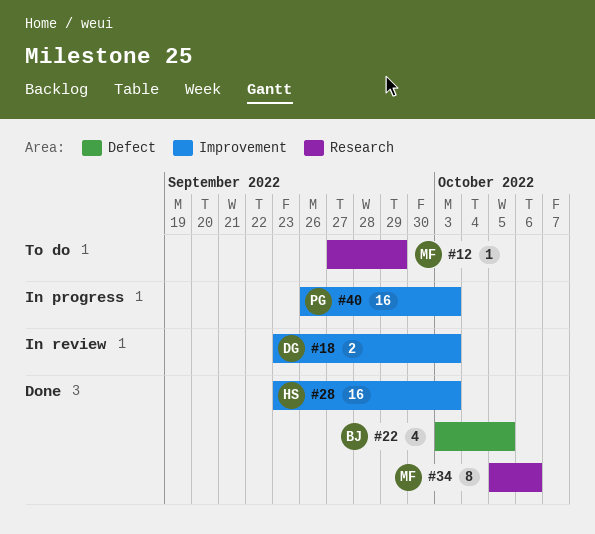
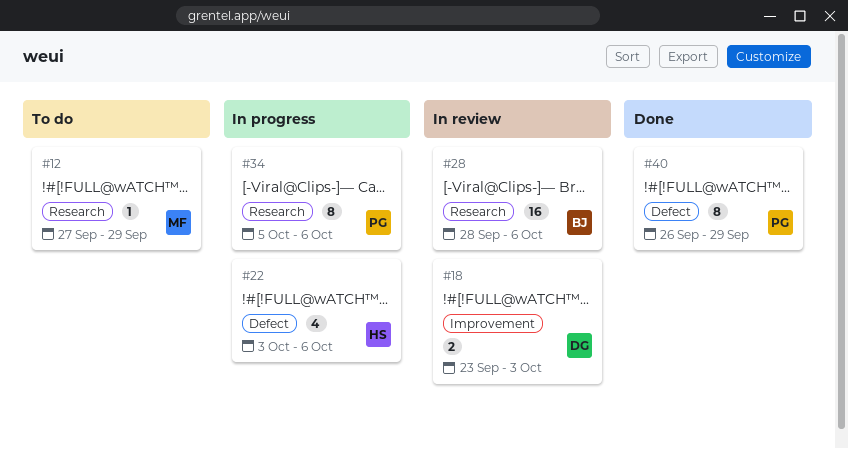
#22, status: Done -> In progress
#22, owner: BJ -> HS
#22, due: Oct 5 -> Oct 6
#28, status: Done -> In review
#28, owner: HS -> BJ
#28, label: Improvement -> Research
#28, start: Sep 23 -> Sep 28
#28, due: Oct 3 -> Oct 6
#34, status: Done -> In progress
#34, owner: MF -> PG
#40, status: In progress -> Done
#40, label: Improvement -> Defect
#40, estimate: 16 -> 8
#40, due: Oct 3 -> Sep 29

